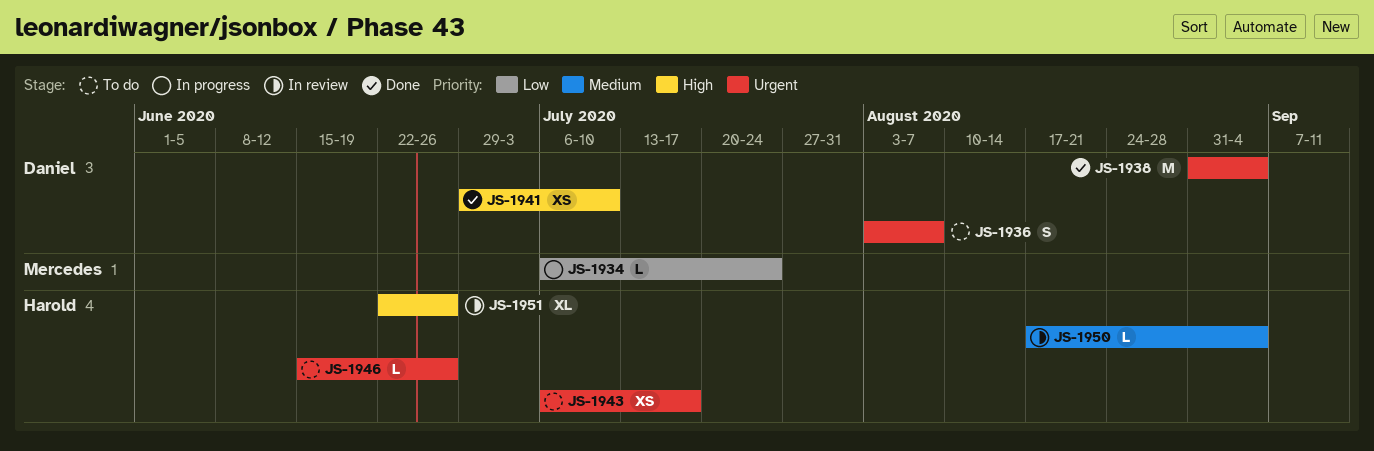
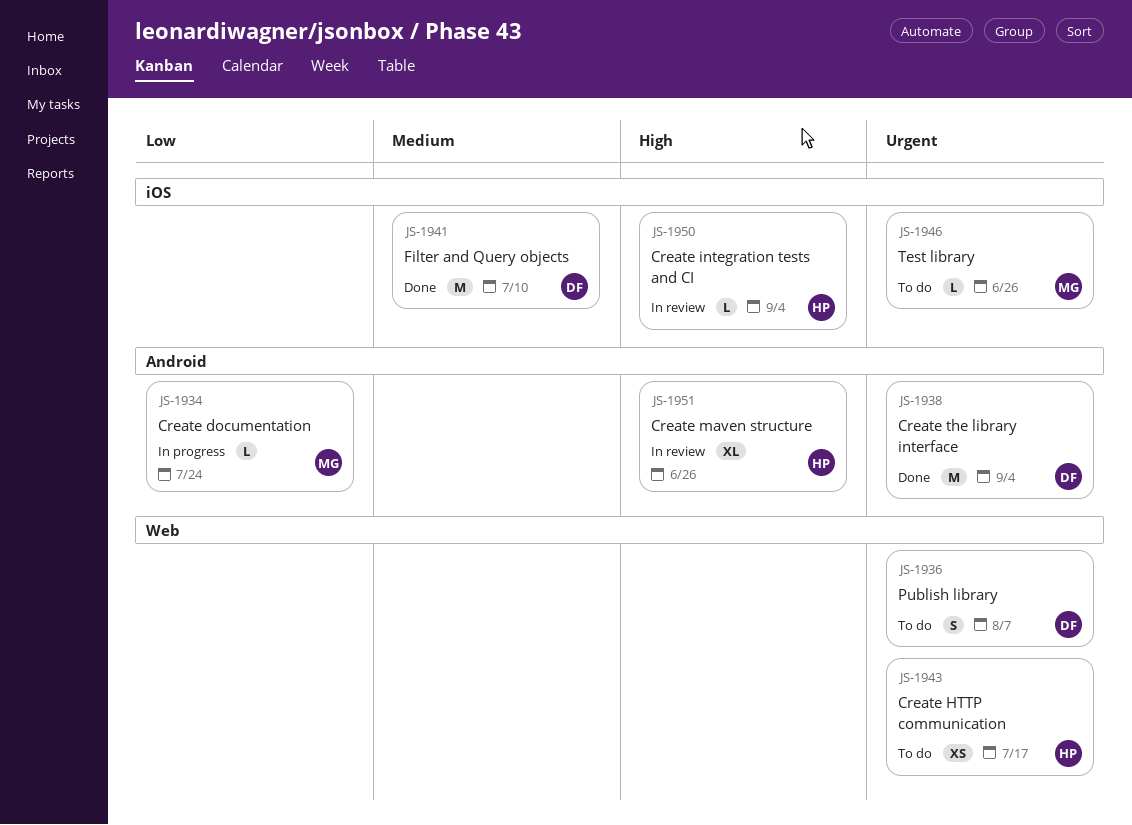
JS-1941, priority: High -> Medium
JS-1941, estimate: XS -> M
JS-1946, owner: Harold -> Mercedes
JS-1950, priority: Medium -> High

